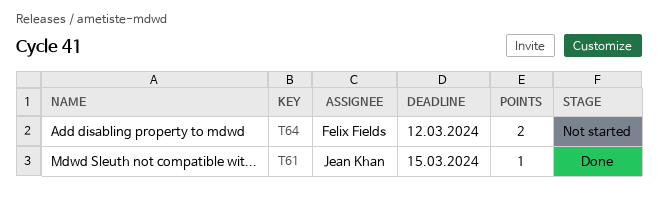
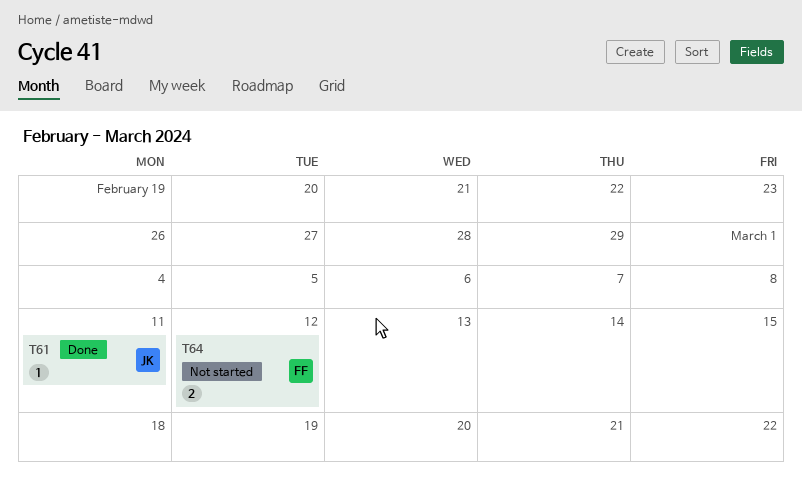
T61, due: Mar 15 -> Mar 11

